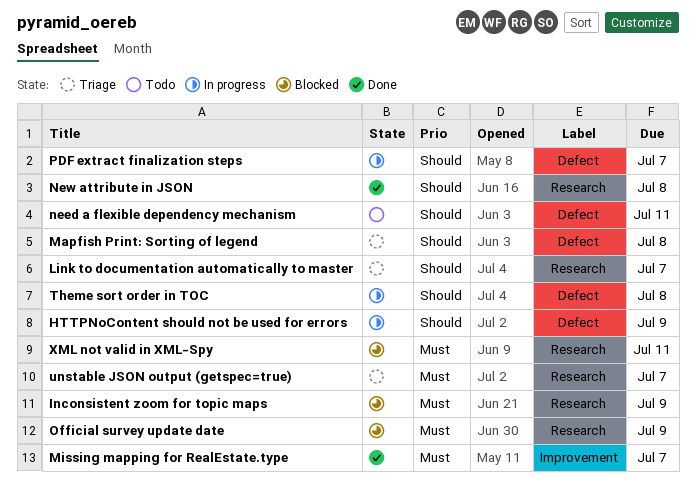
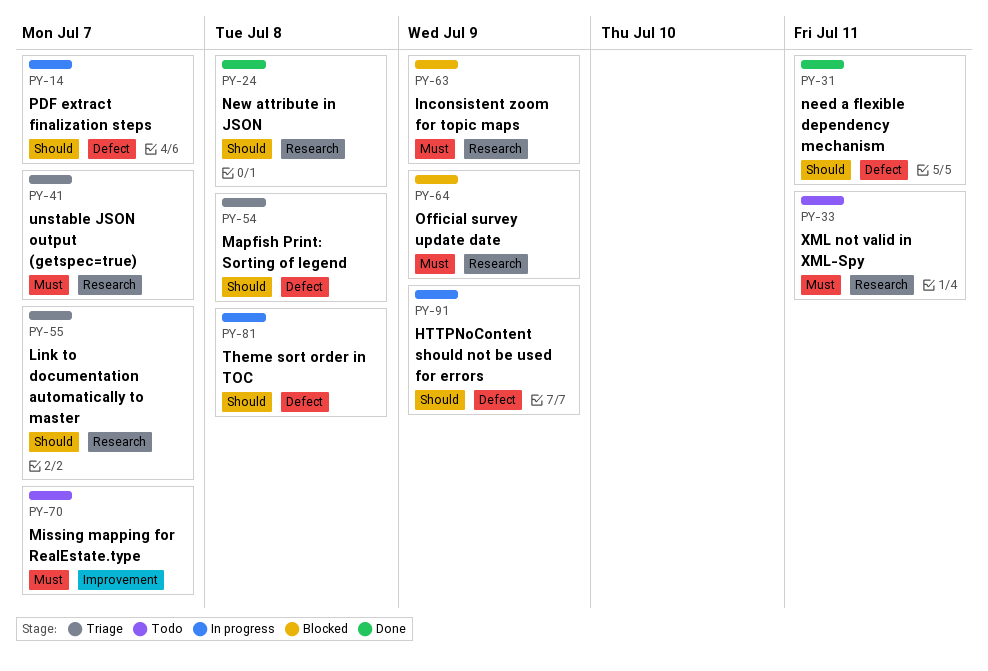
Missing mapping for RealEstate.type, status: Done -> Todo
need a flexible dependency mechanism, status: Todo -> Done
XML not valid in XML-Spy, status: Blocked -> Todo

